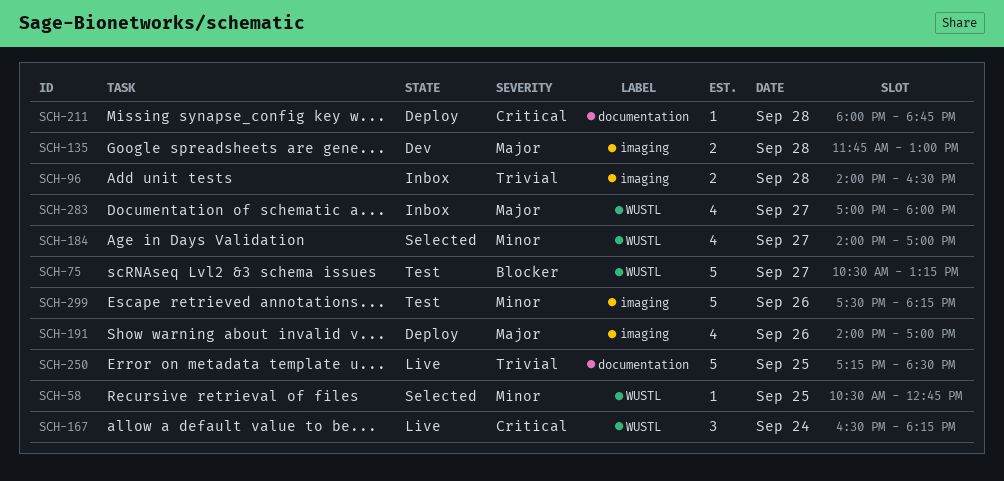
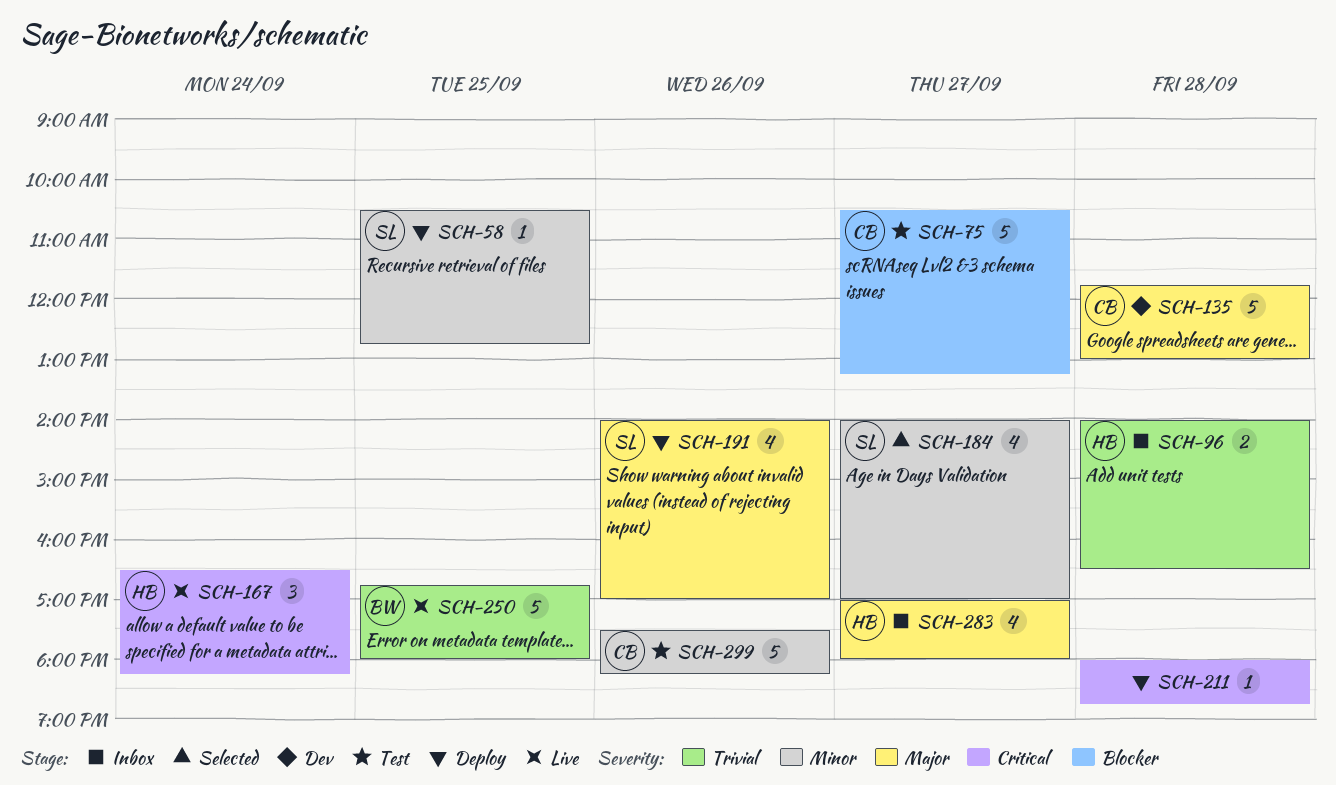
SCH-58, status: Selected -> Deploy
SCH-135, estimate: 2 -> 5
SCH-250, begins: 17:15 -> 16:45
SCH-250, ends: 18:30 -> 18:00

